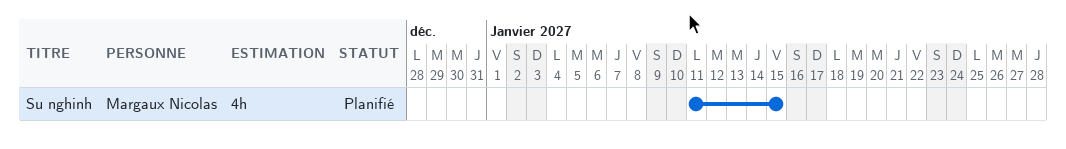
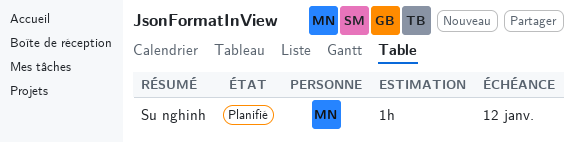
Su nghinh, estimate: 4h -> 1h
Su nghinh, due: Jan 15 -> Jan 12

